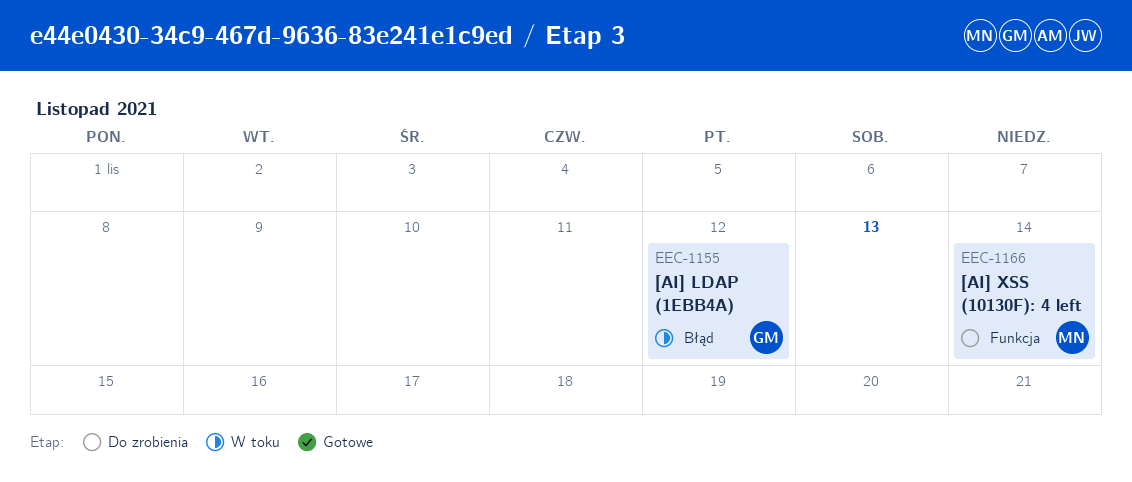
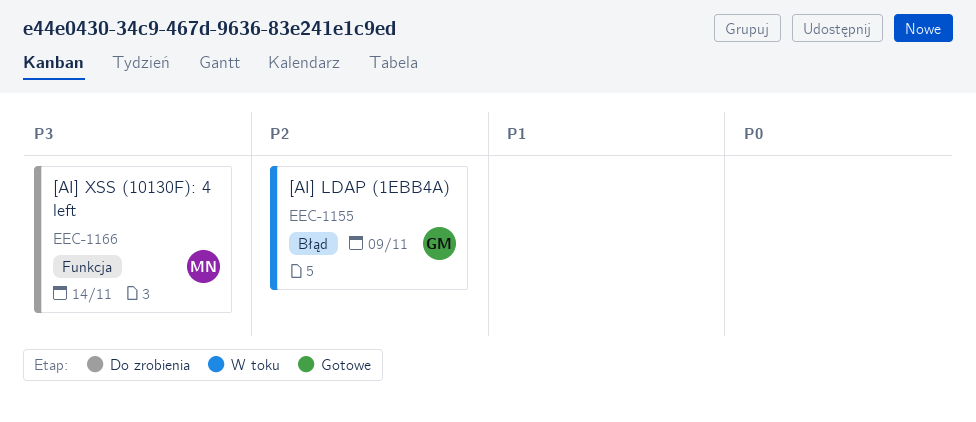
EEC-1155, due: Nov 12 -> Nov 9

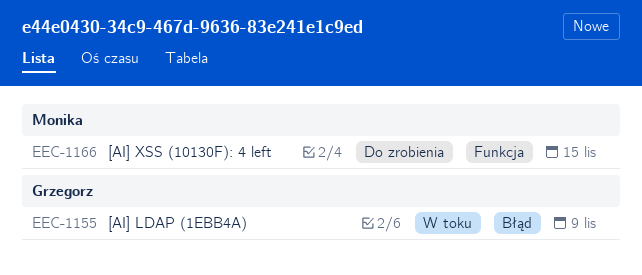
EEC-1166, due: Nov 14 -> Nov 15

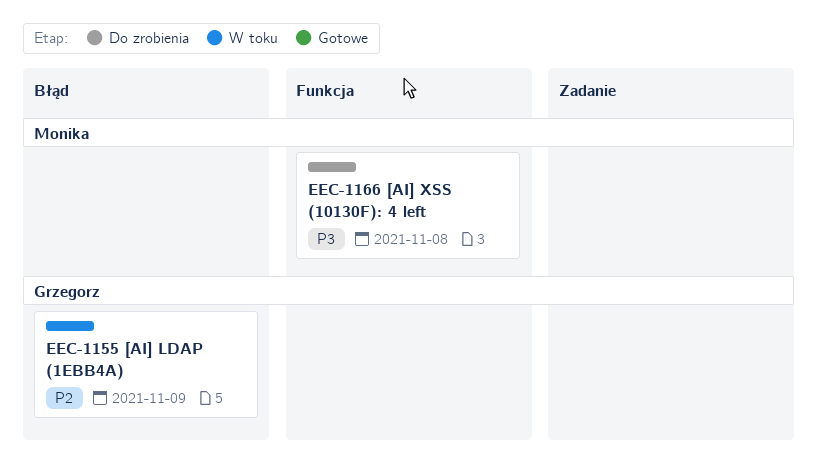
EEC-1166, due: Nov 15 -> Nov 8

